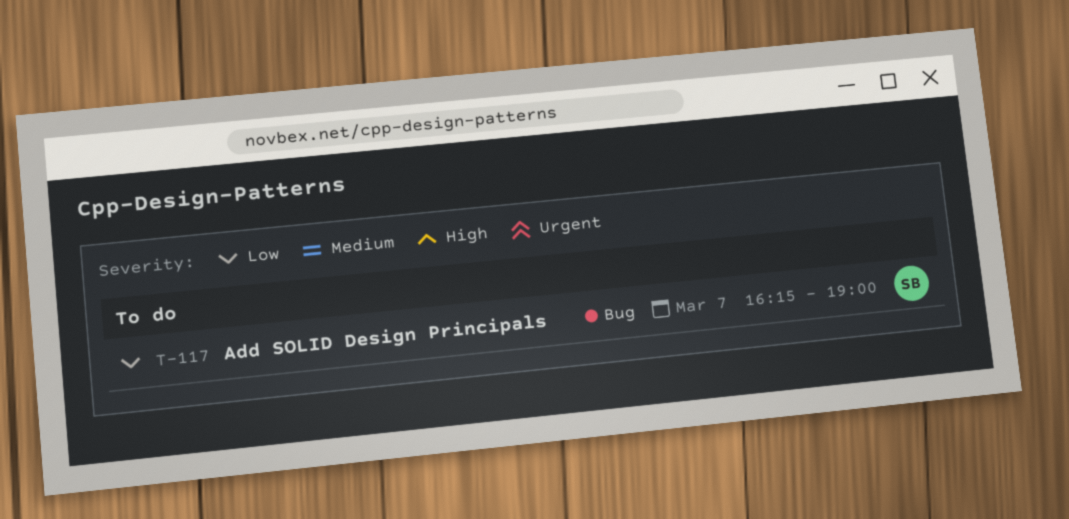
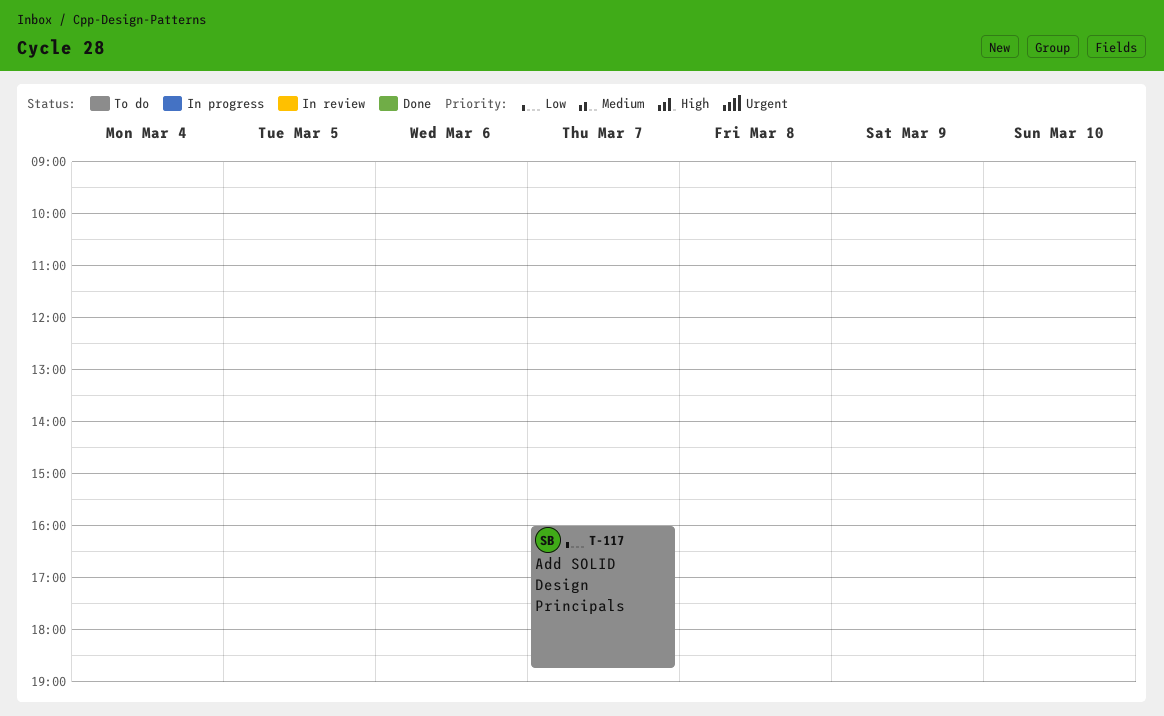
T-117, begins: 16:15 -> 16:00
T-117, ends: 19:00 -> 18:45

